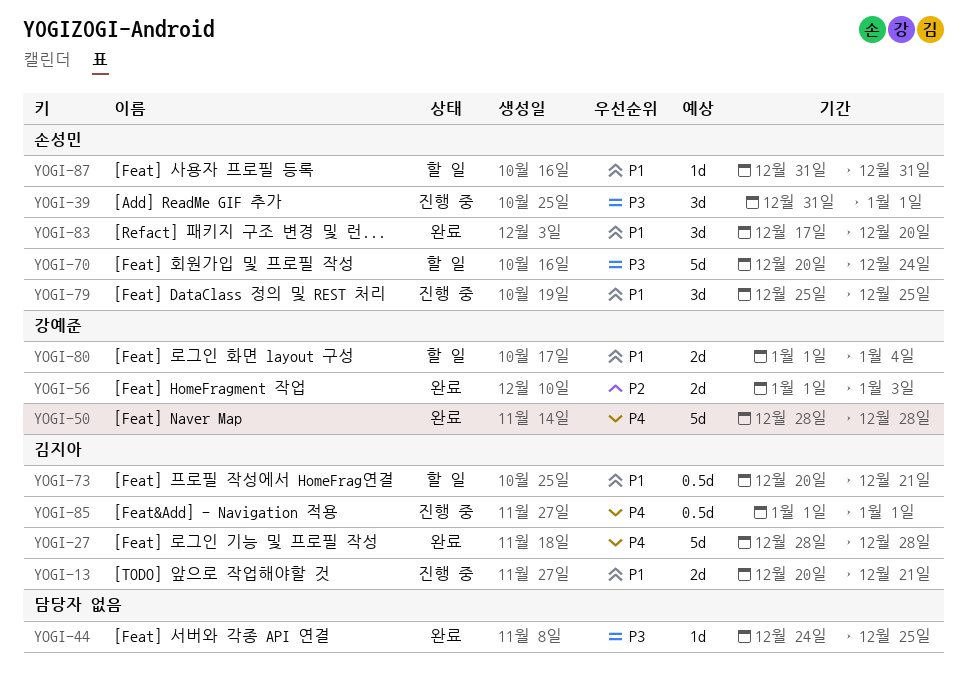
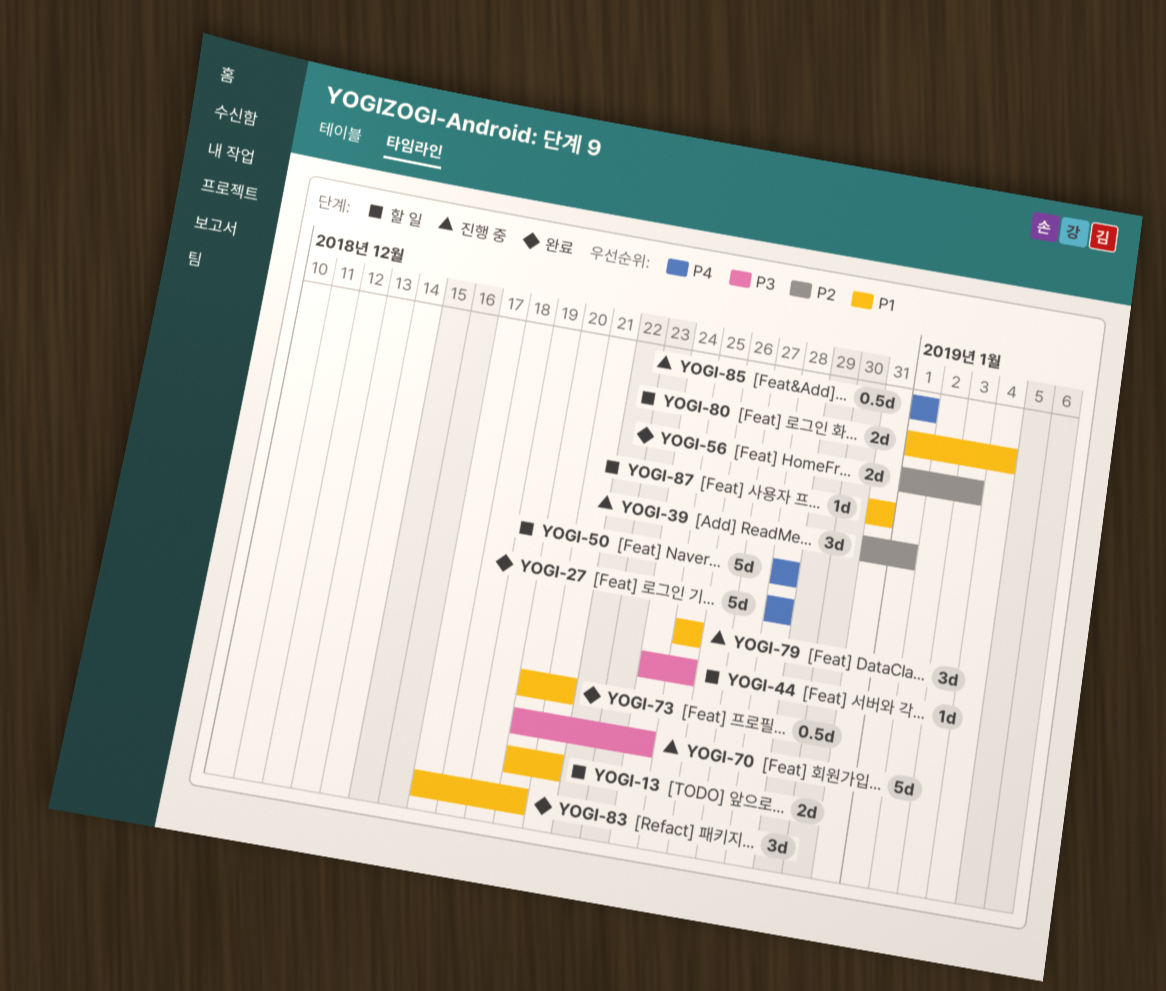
YOGI-13, status: 진행 중 -> 할 일
YOGI-39, priority: P3 -> P2
YOGI-44, status: 완료 -> 할 일
YOGI-50, status: 완료 -> 할 일
YOGI-70, status: 할 일 -> 진행 중
YOGI-73, status: 할 일 -> 완료

